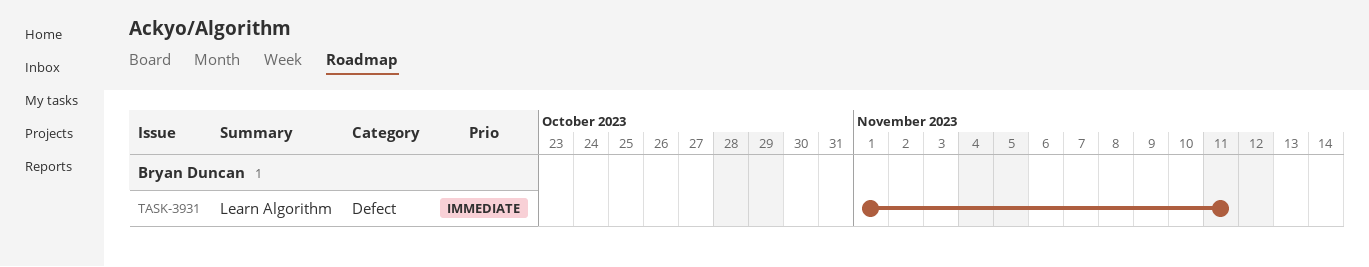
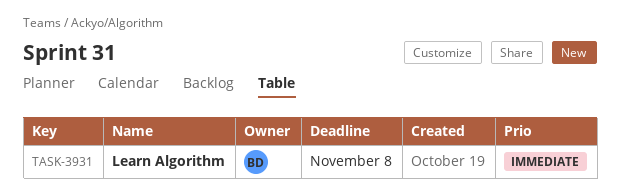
TASK-3931, due: Nov 11 -> Nov 8

